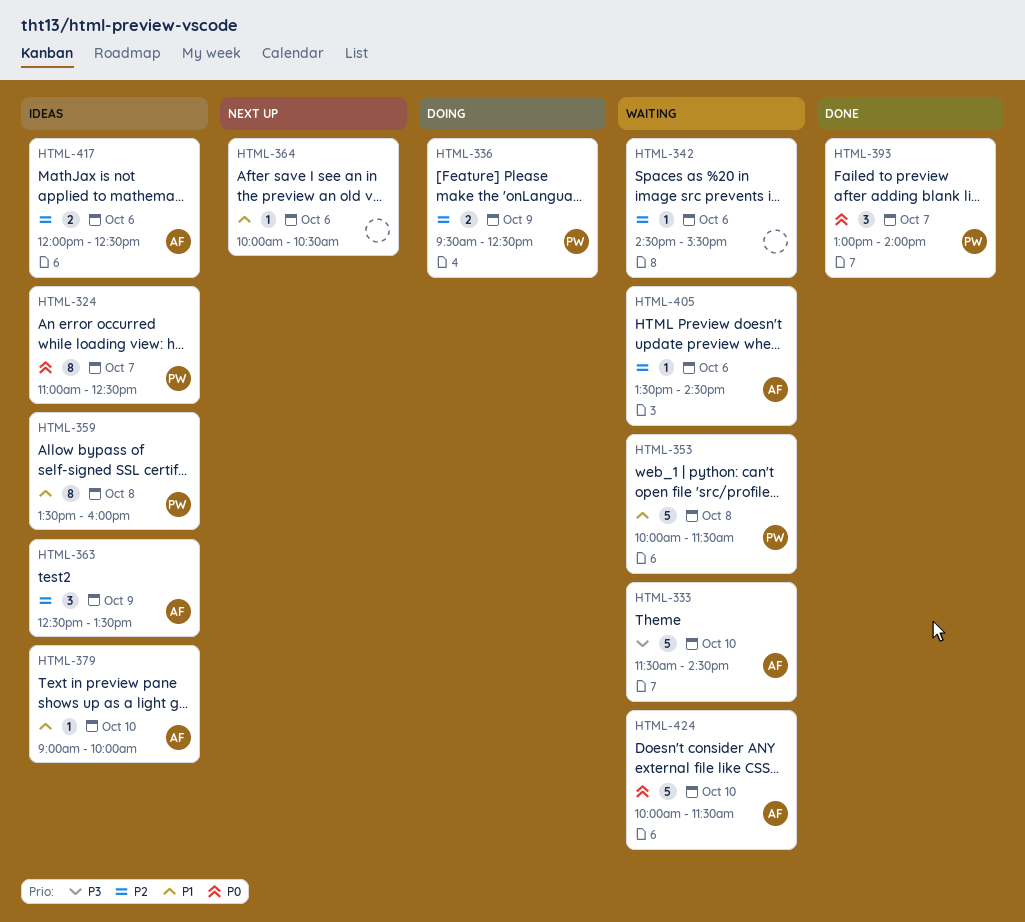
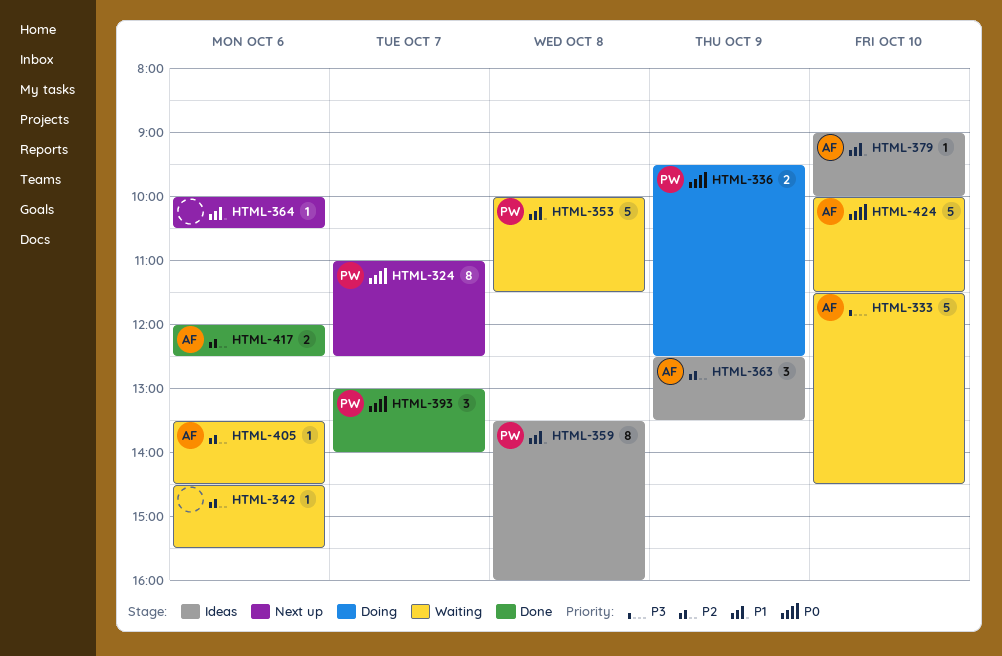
HTML-324, status: Ideas -> Next up
HTML-336, priority: P2 -> P0
HTML-417, status: Ideas -> Done

